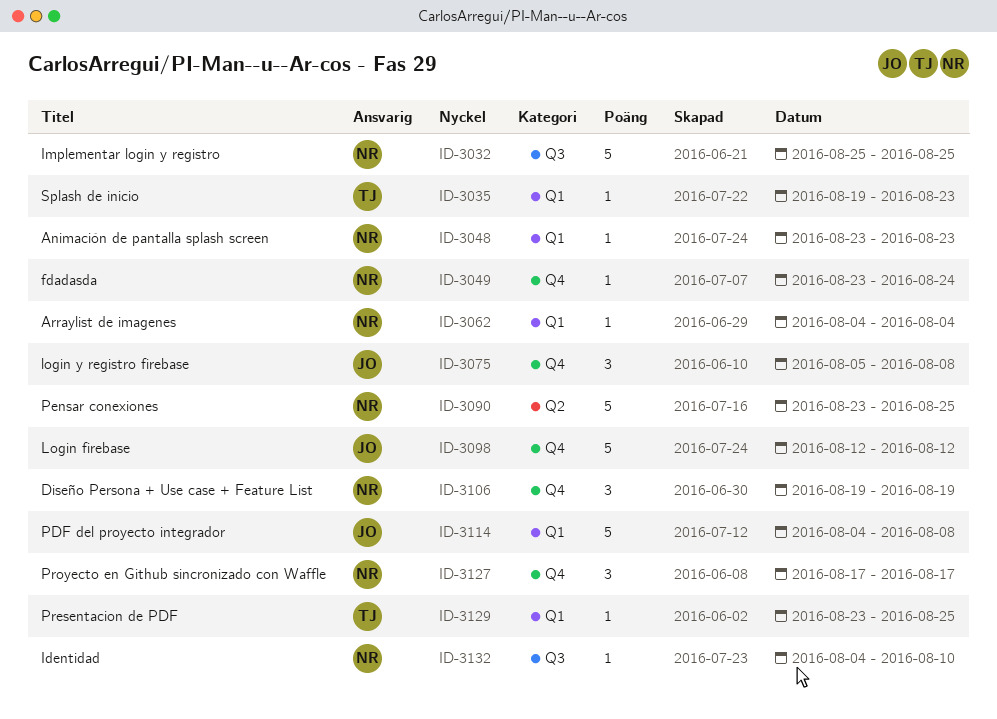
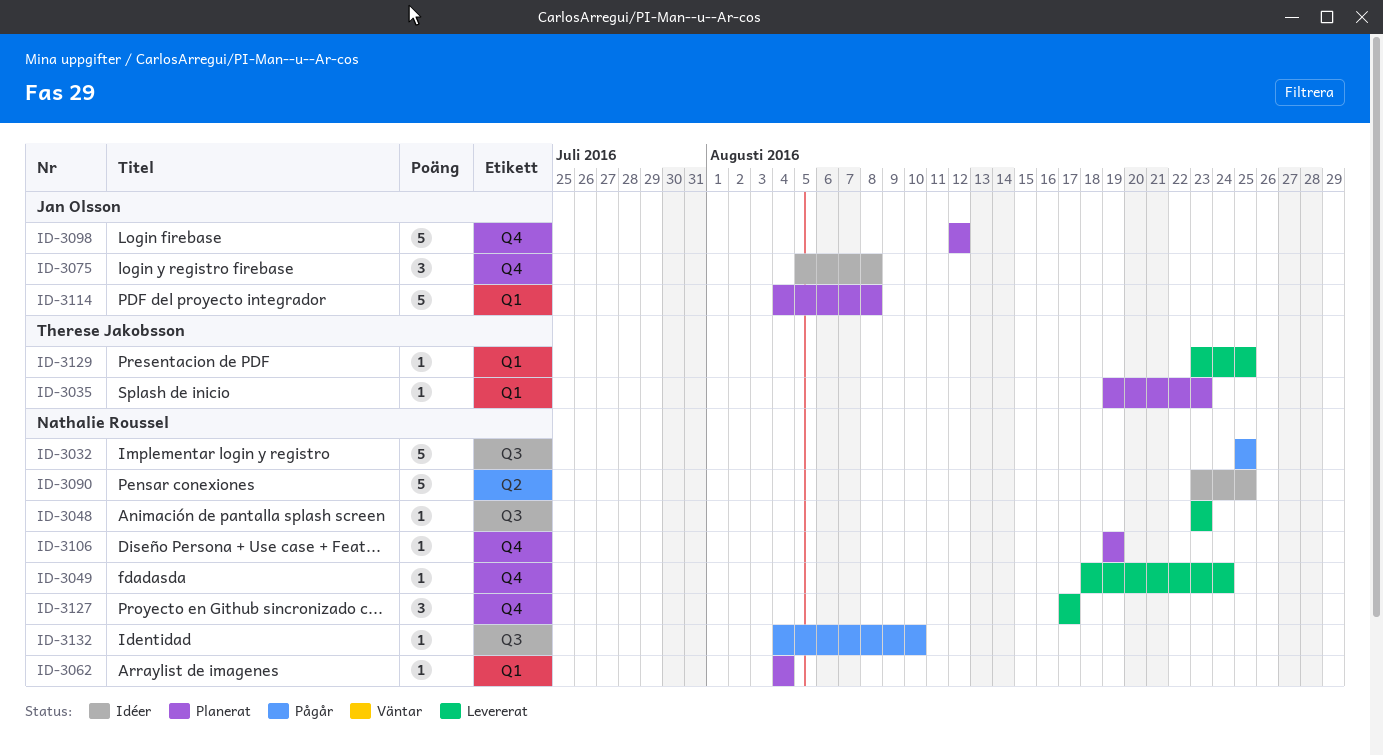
ID-3048, label: Q1 -> Q3
ID-3049, start: Aug 23 -> Aug 18
ID-3106, estimate: 3 -> 1

